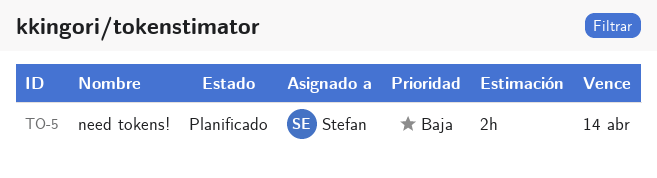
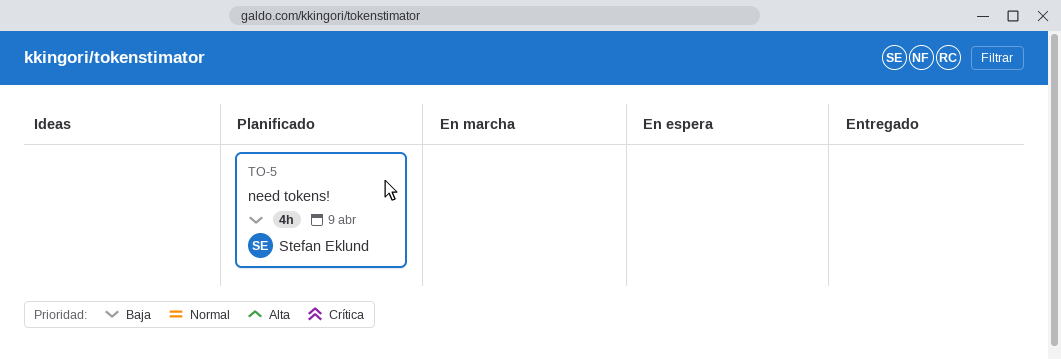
TO-5, estimate: 2h -> 4h
TO-5, due: Apr 14 -> Apr 9

